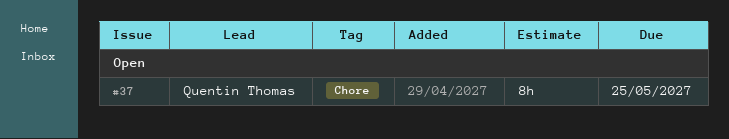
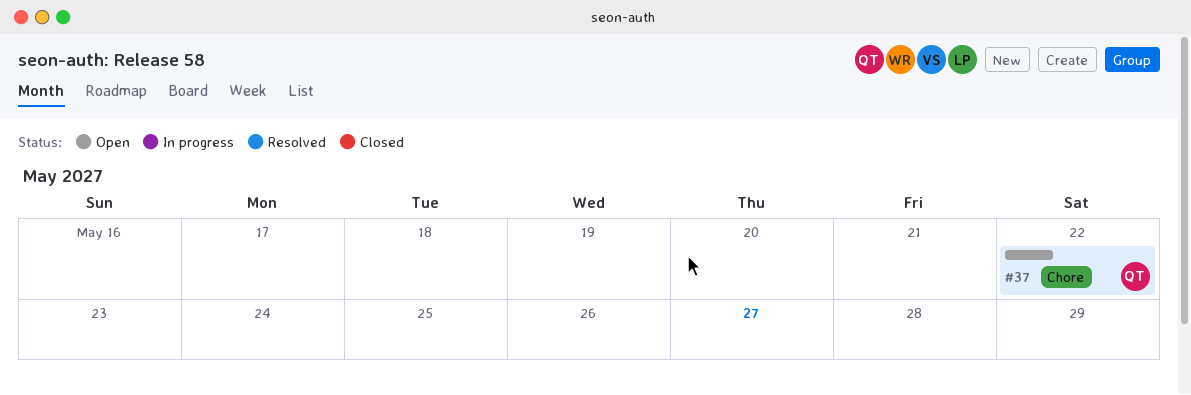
#37, due: May 25 -> May 22

